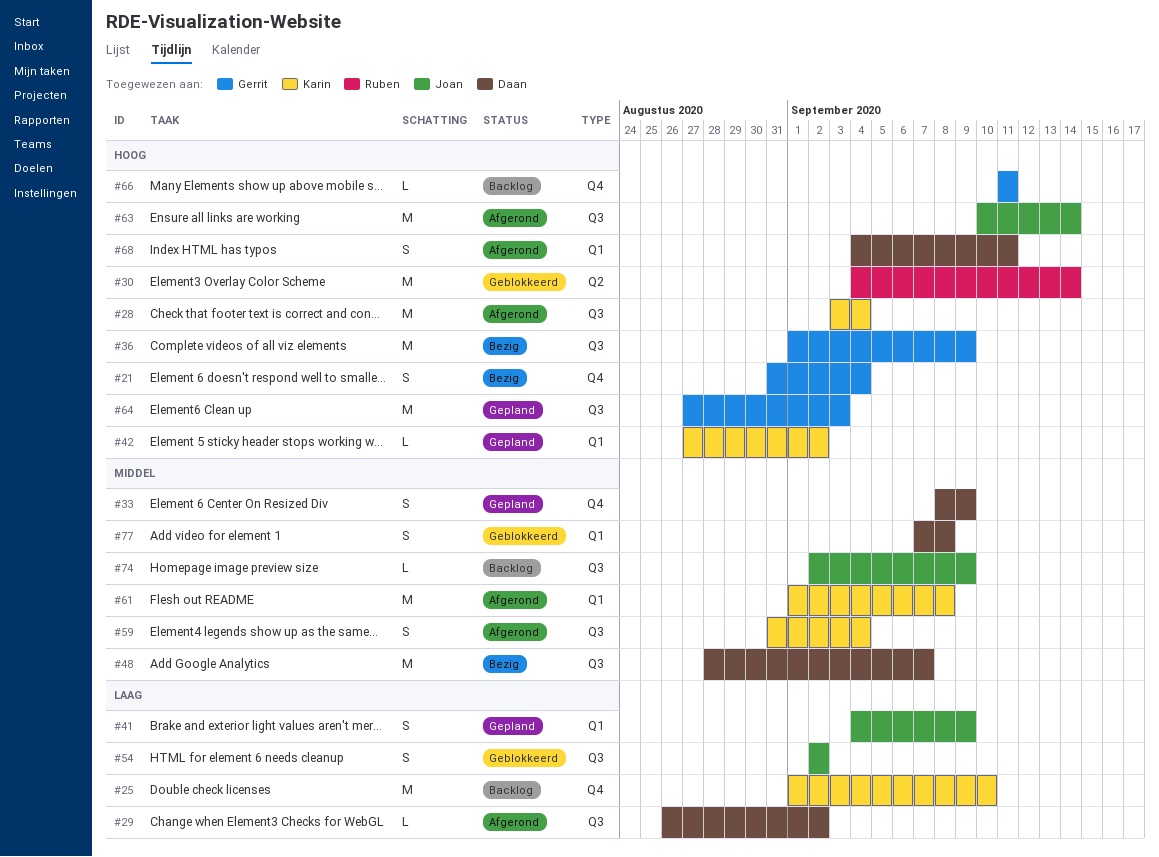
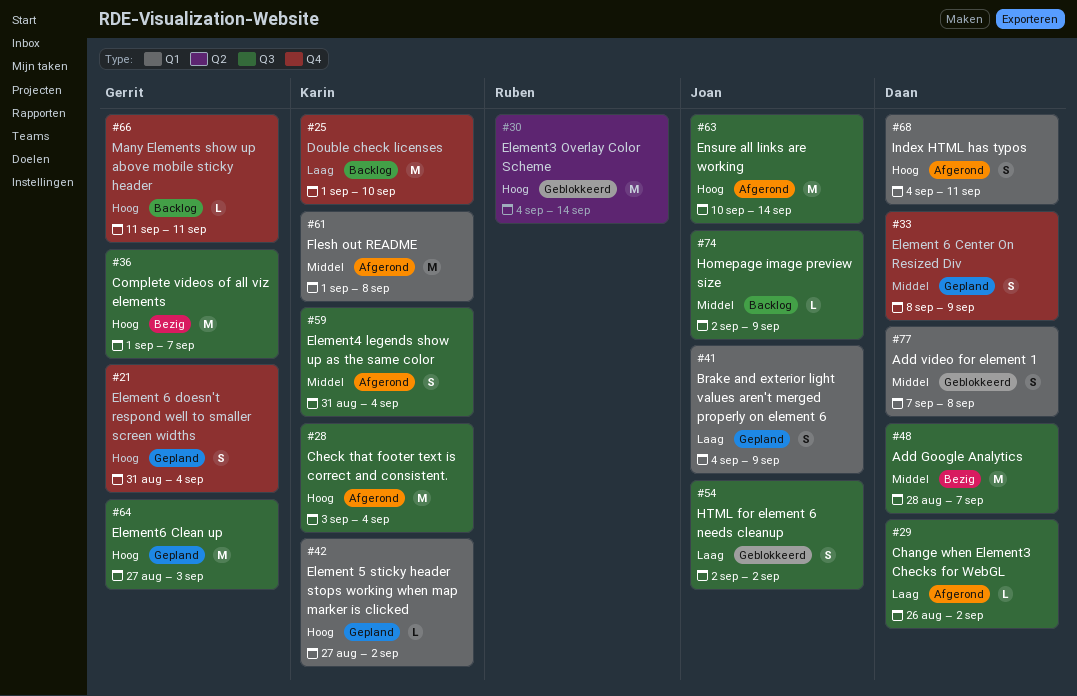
#21, status: Bezig -> Gepland
#36, due: Sep 9 -> Sep 7

